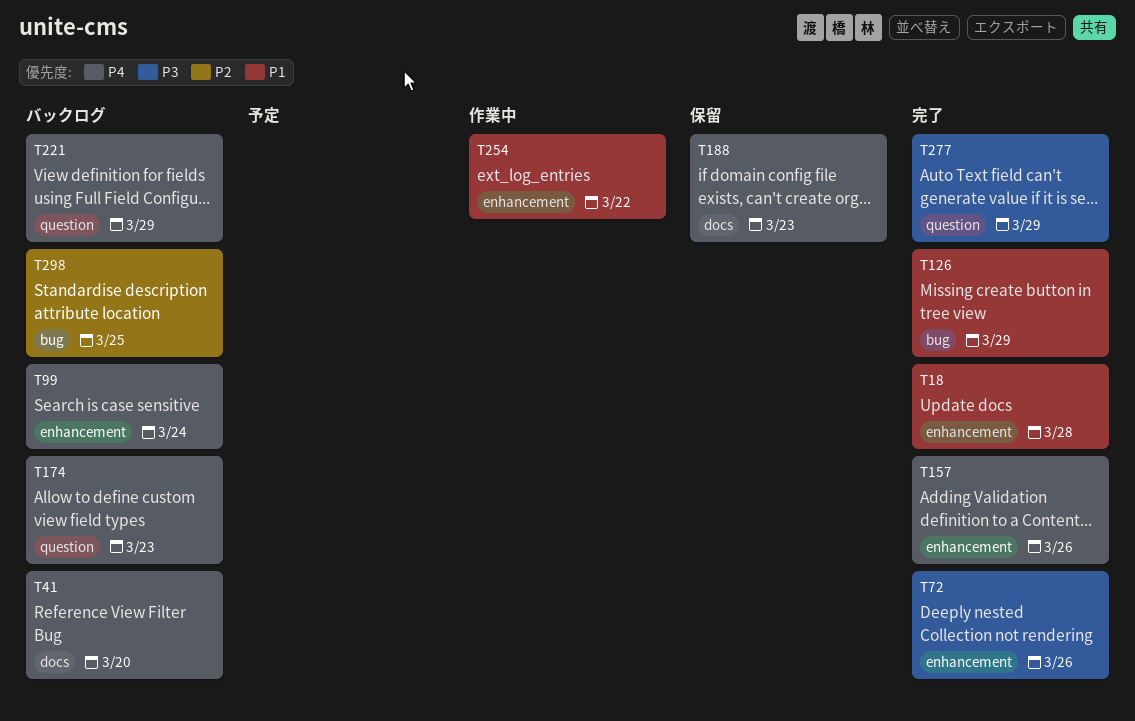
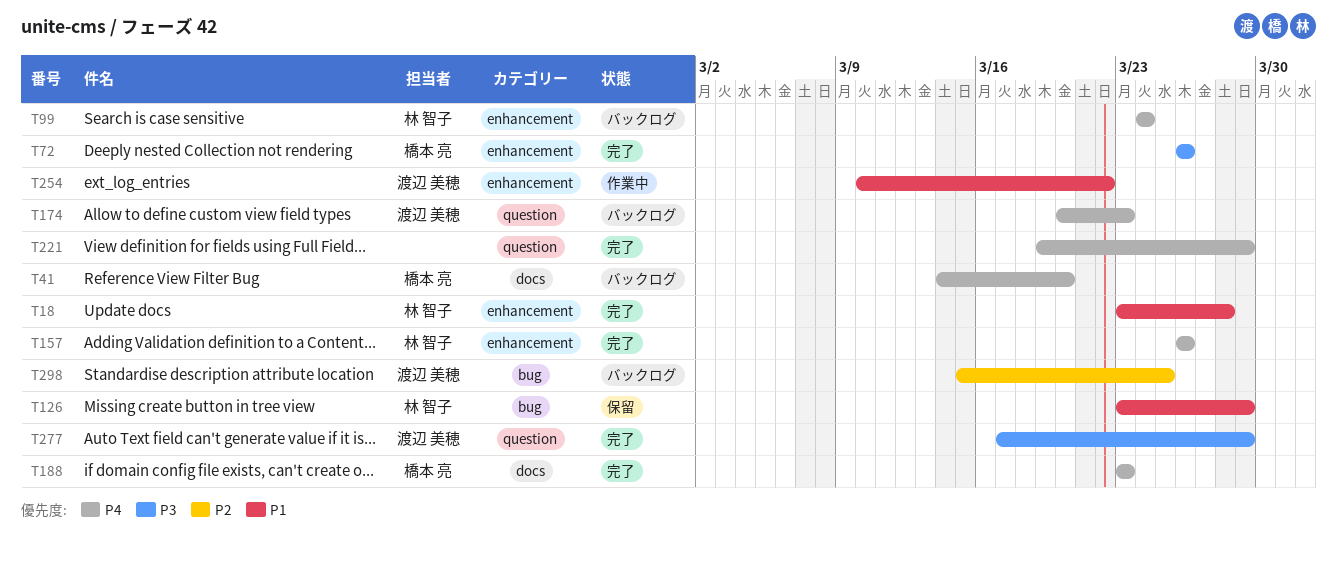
T126, status: 完了 -> 保留
T188, status: 保留 -> 完了
T221, status: バックログ -> 完了

